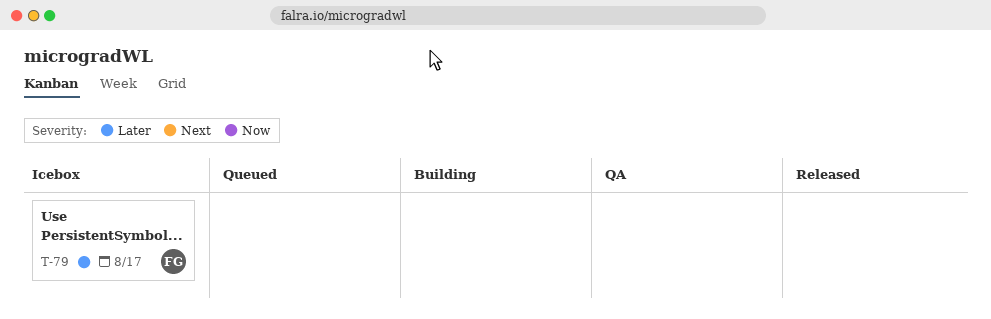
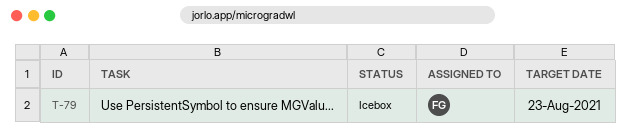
T-79, due: Aug 17 -> Aug 23

